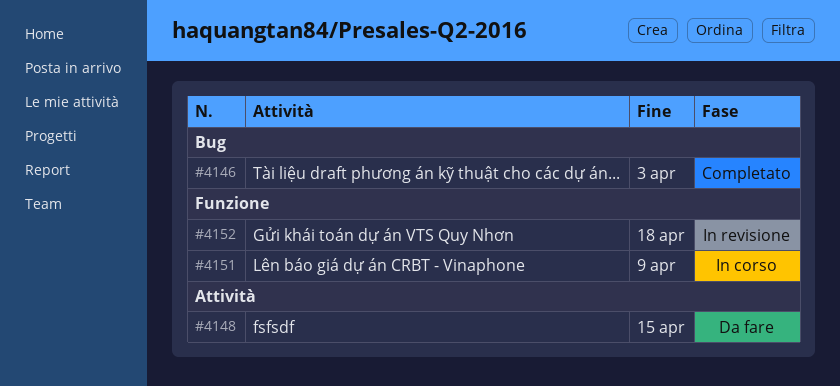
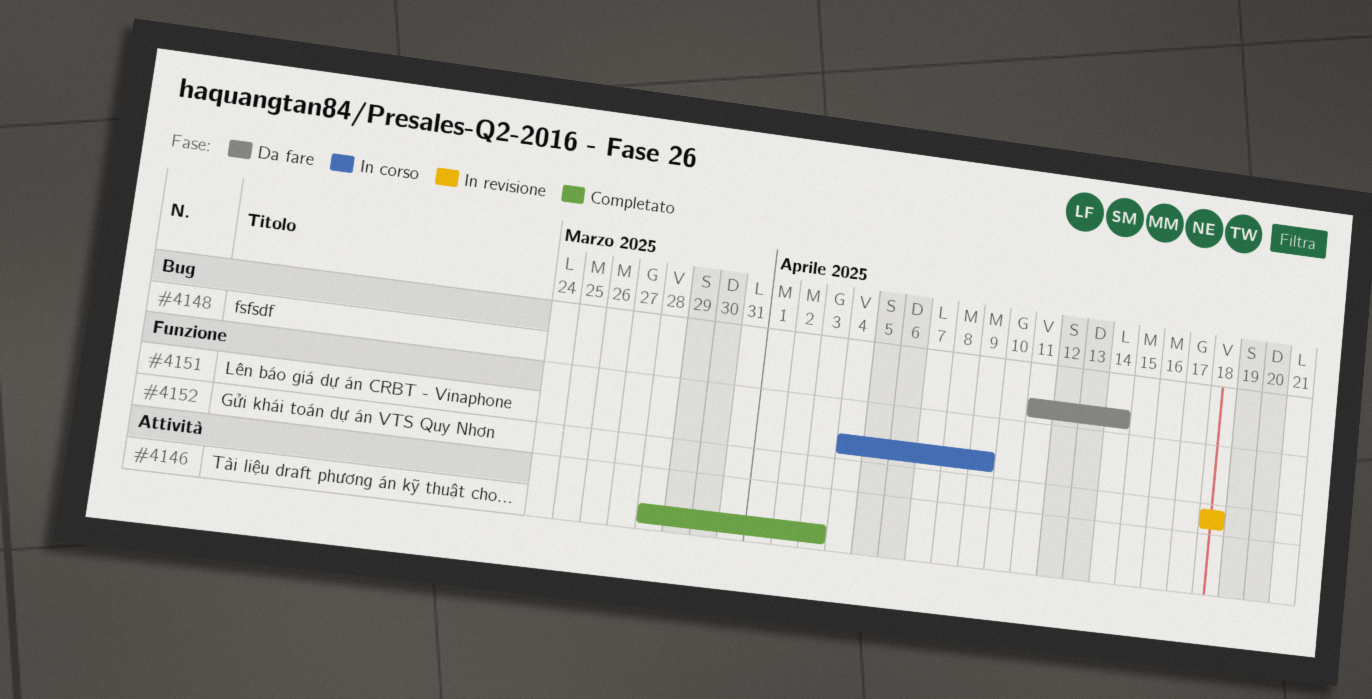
#4146, label: Bug -> Attività
#4148, label: Attività -> Bug
#4148, due: Apr 15 -> Apr 14

